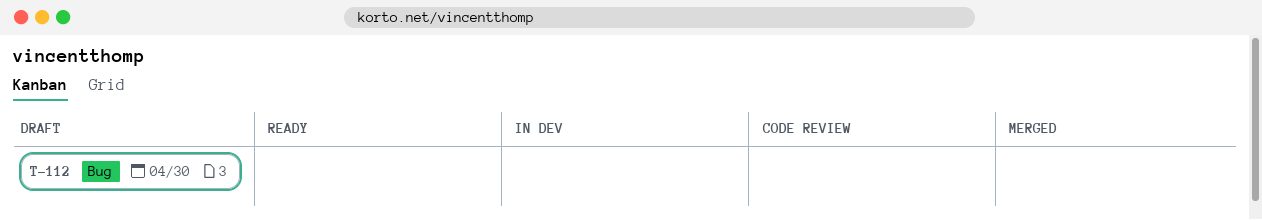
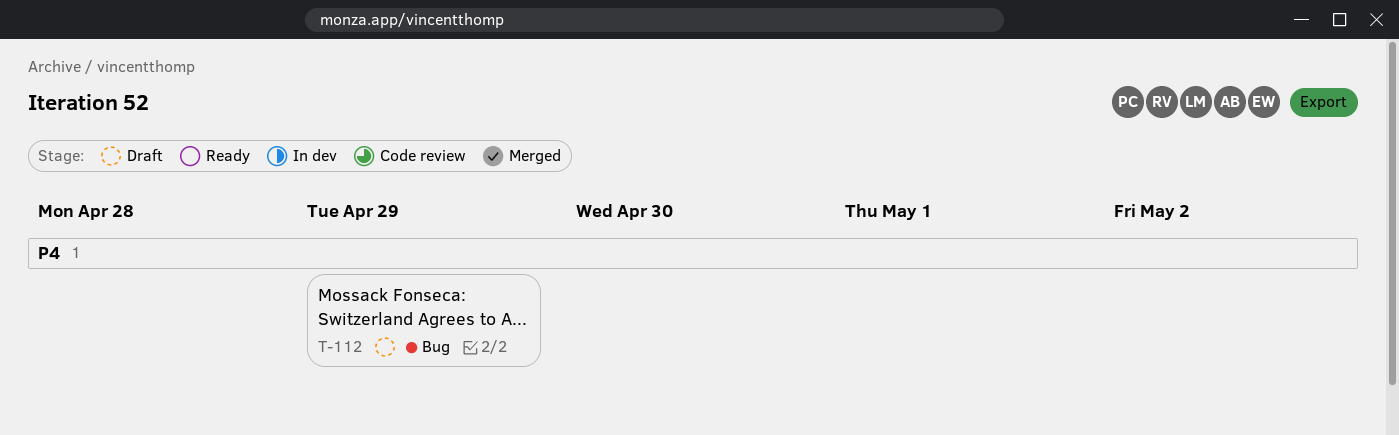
T-112, due: Apr 30 -> Apr 29

